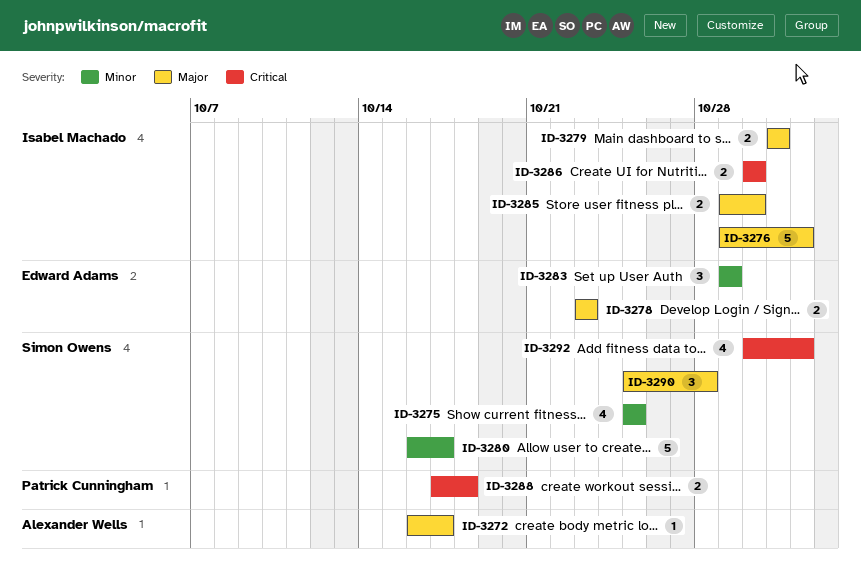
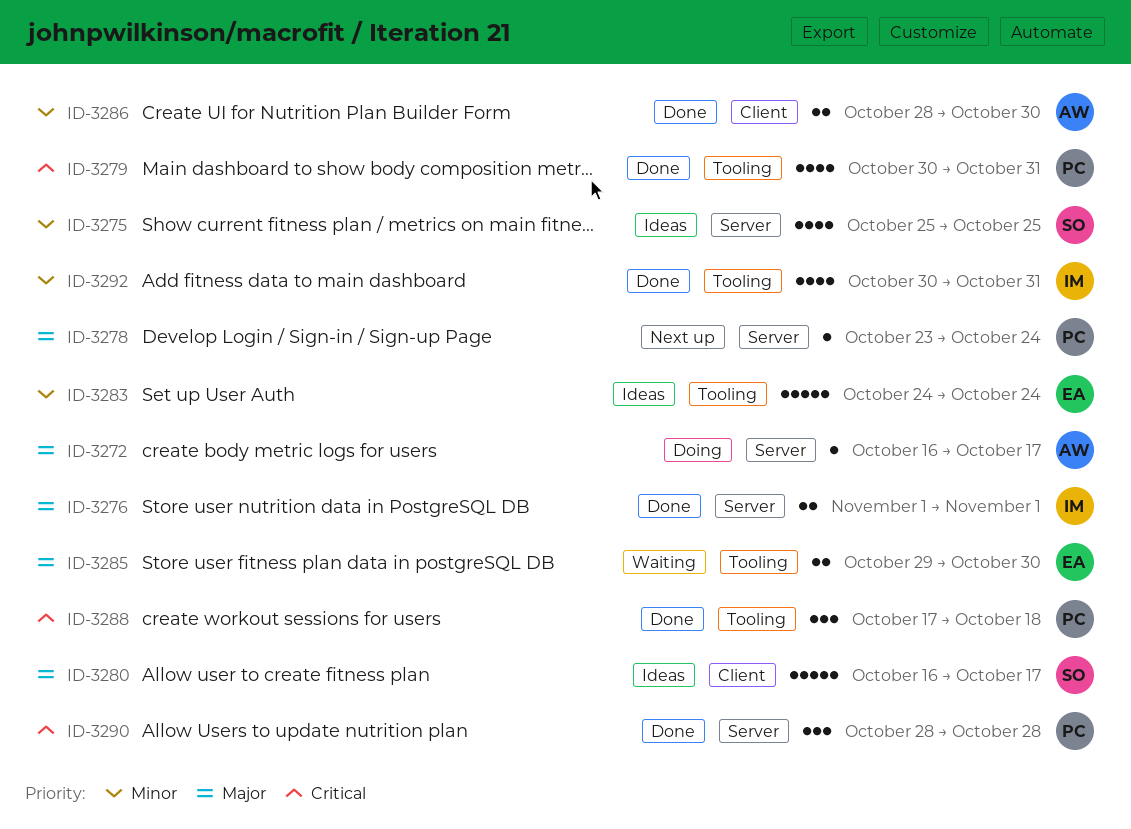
ID-3276, estimate: 5 -> 2
ID-3276, start: Oct 29 -> Nov 1
ID-3278, owner: Edward Adams -> Patrick Cunningham
ID-3278, estimate: 2 -> 1
ID-3278, due: Oct 23 -> Oct 24
ID-3279, owner: Isabel Machado -> Patrick Cunningham
ID-3279, priority: Major -> Critical
ID-3279, estimate: 2 -> 4
ID-3279, start: Oct 31 -> Oct 30
ID-3280, priority: Minor -> Major
ID-3283, estimate: 3 -> 5
ID-3283, start: Oct 29 -> Oct 24
ID-3283, due: Oct 29 -> Oct 24
ID-3285, owner: Isabel Machado -> Edward Adams
ID-3286, owner: Isabel Machado -> Alexander Wells
ID-3286, priority: Critical -> Minor
ID-3286, start: Oct 30 -> Oct 28
ID-3288, estimate: 2 -> 3
ID-3290, owner: Simon Owens -> Patrick Cunningham
ID-3290, priority: Major -> Critical
ID-3290, start: Oct 25 -> Oct 28
ID-3292, owner: Simon Owens -> Isabel Machado
ID-3292, priority: Critical -> Minor
ID-3292, due: Nov 1 -> Oct 31

